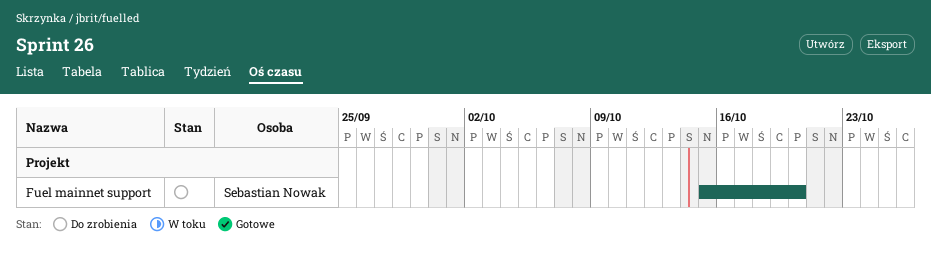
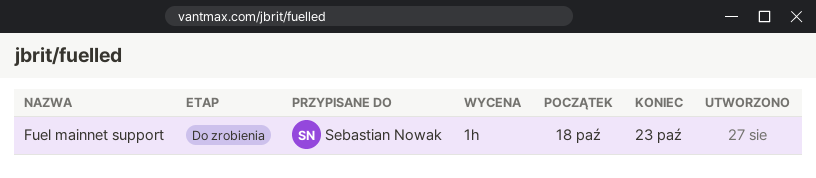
Fuel mainnet support, start: Oct 15 -> Oct 18
Fuel mainnet support, due: Oct 20 -> Oct 23

